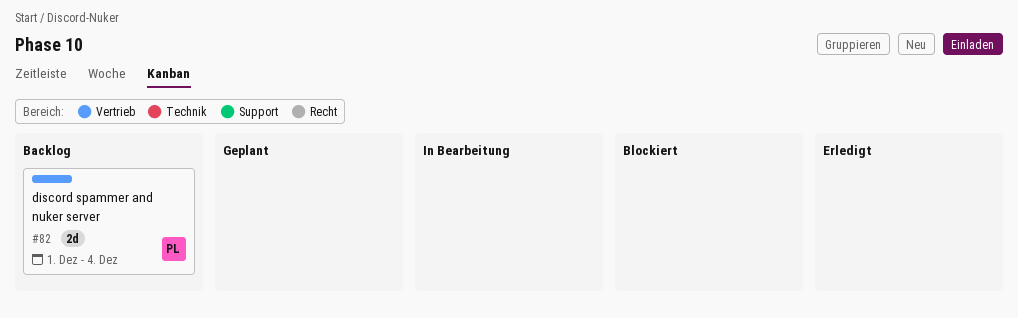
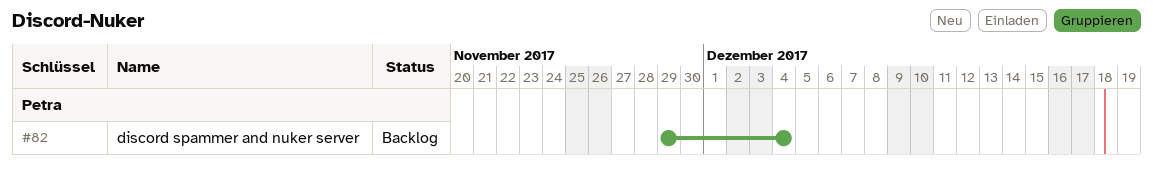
#82, start: Dec 1 -> Nov 29

